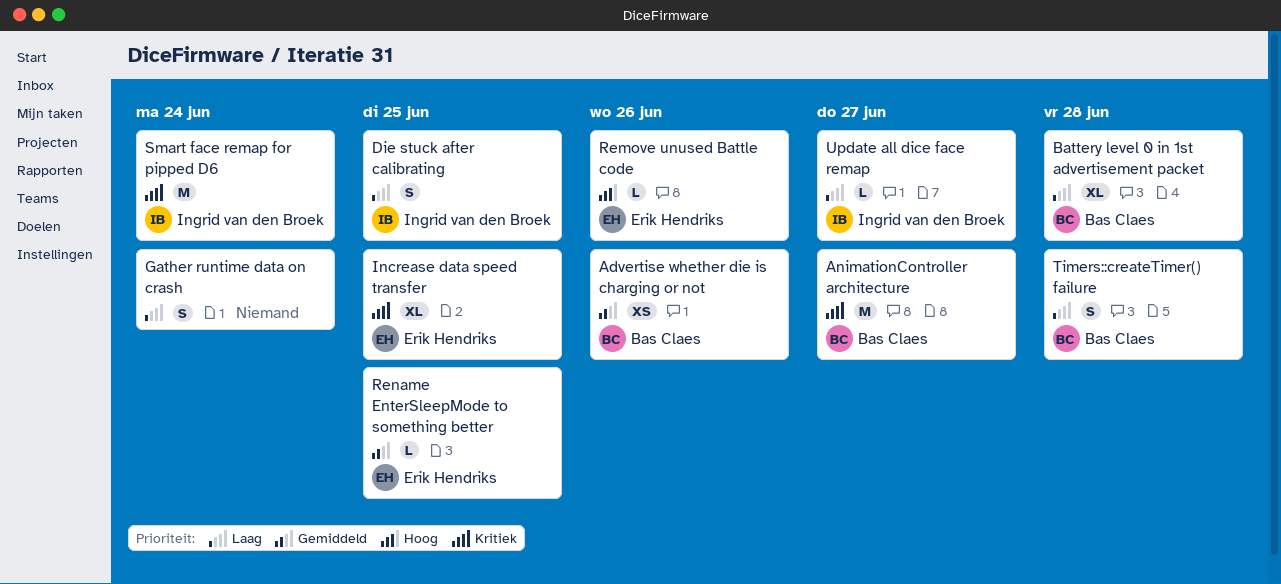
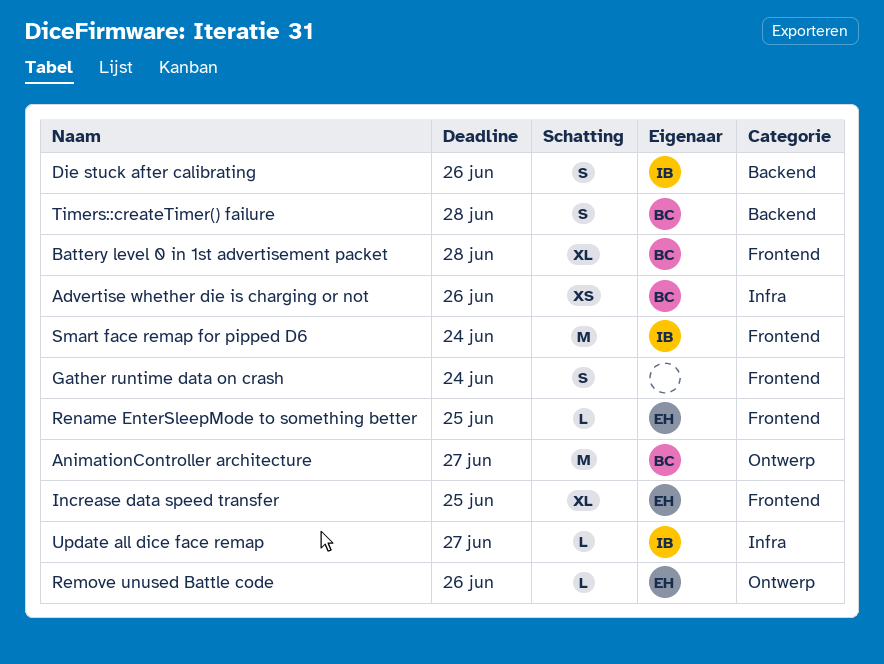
Die stuck after calibrating, due: Jun 25 -> Jun 26

